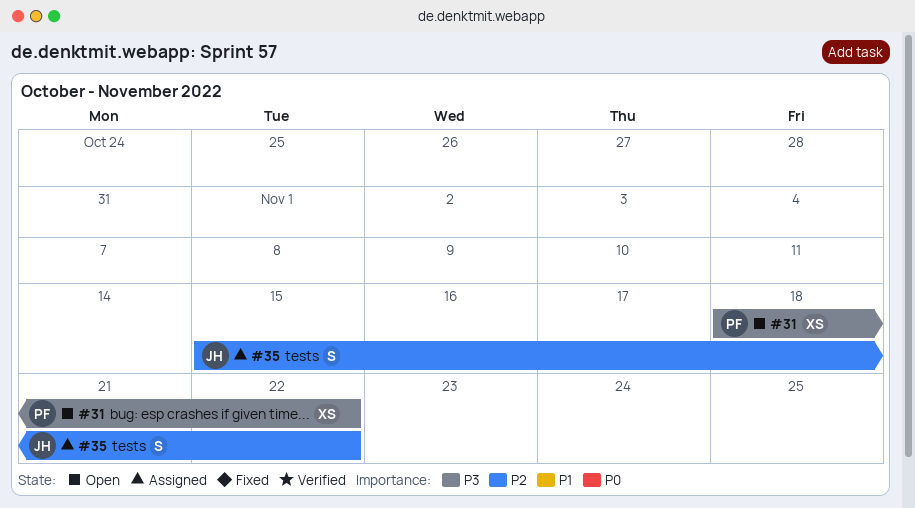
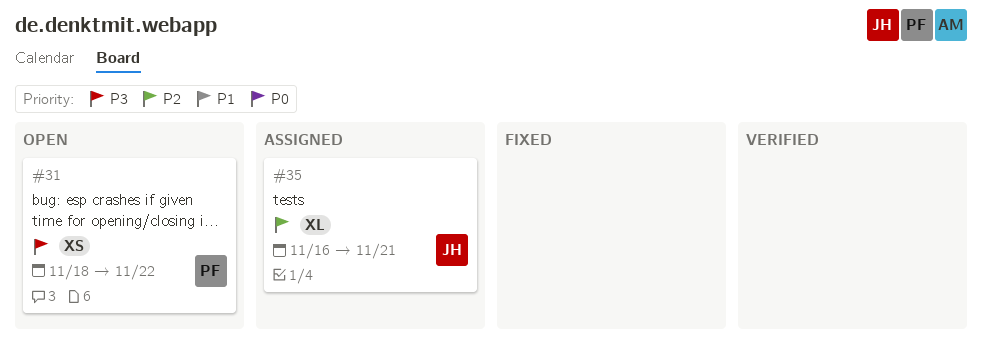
#35, estimate: S -> XL
#35, start: Nov 15 -> Nov 16
#35, due: Nov 22 -> Nov 21

